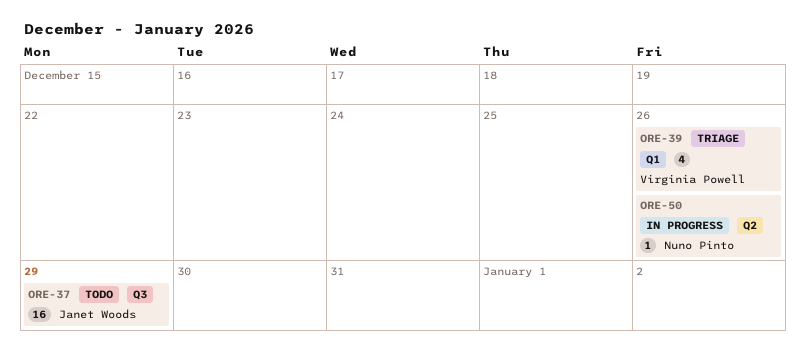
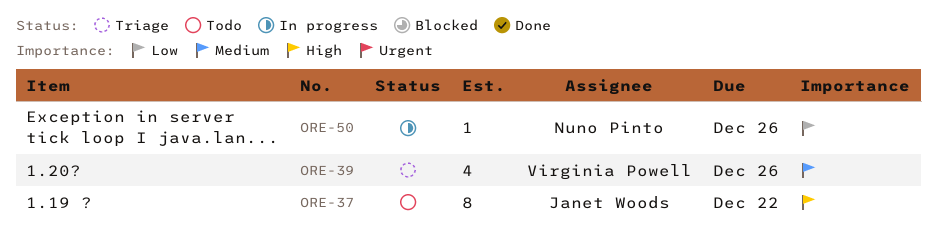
ORE-37, estimate: 16 -> 8
ORE-37, due: Dec 29 -> Dec 22

